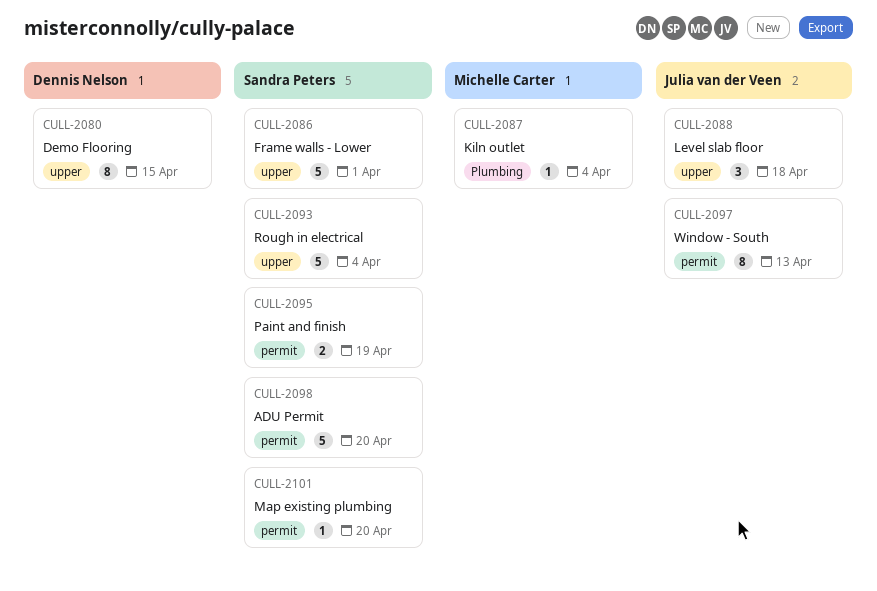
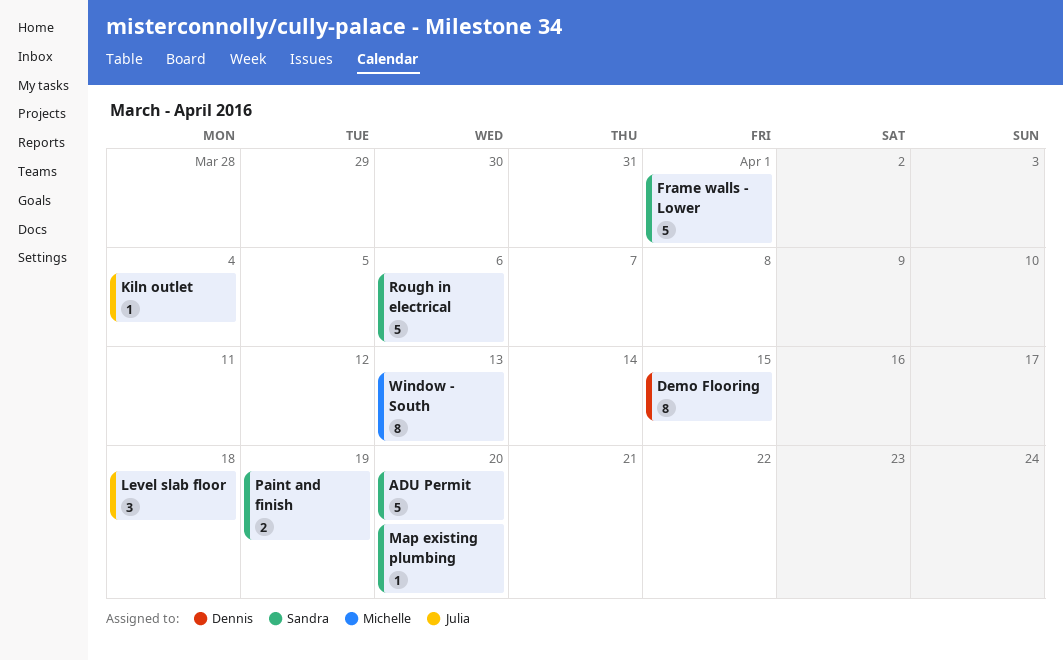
Kiln outlet, owner: Michelle Carter -> Julia van der Veen
Rough in electrical, due: Apr 4 -> Apr 6
Window - South, owner: Julia van der Veen -> Michelle Carter

